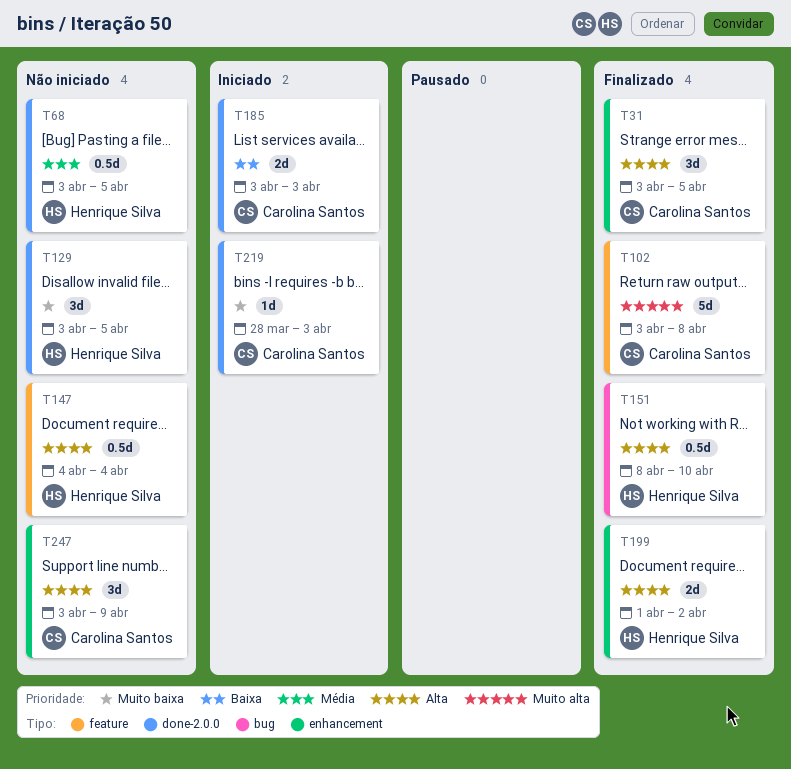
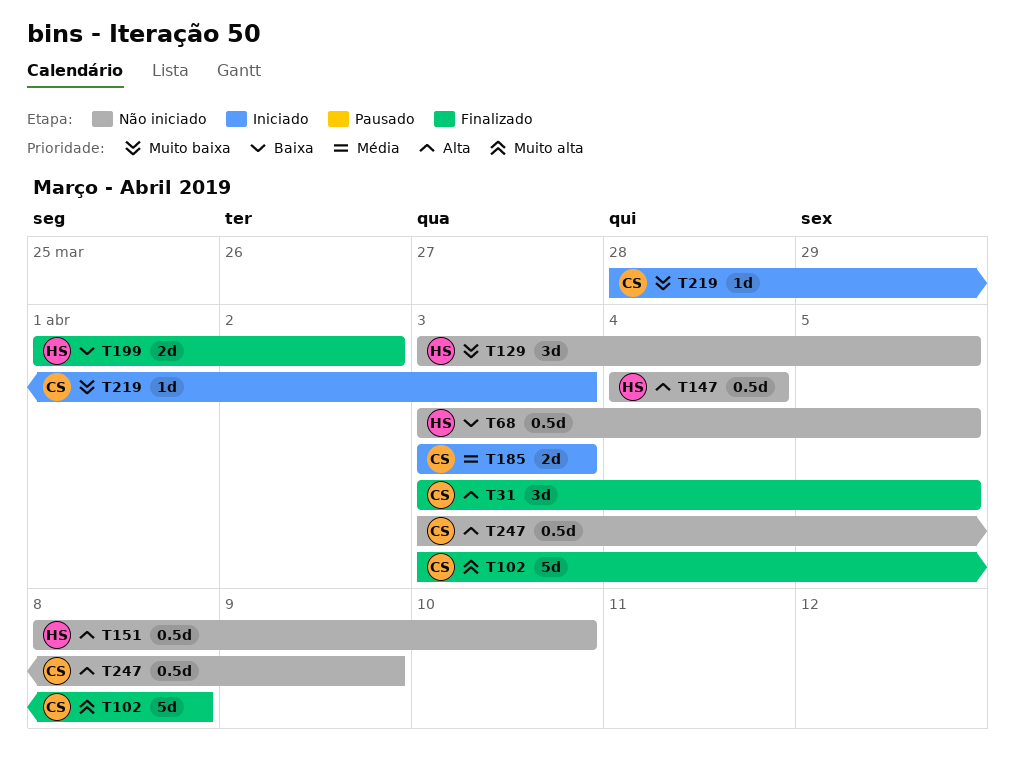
T68, priority: Média -> Baixa
T151, status: Finalizado -> Não iniciado
T185, priority: Baixa -> Média
T199, priority: Alta -> Baixa
T247, estimate: 3d -> 0.5d

